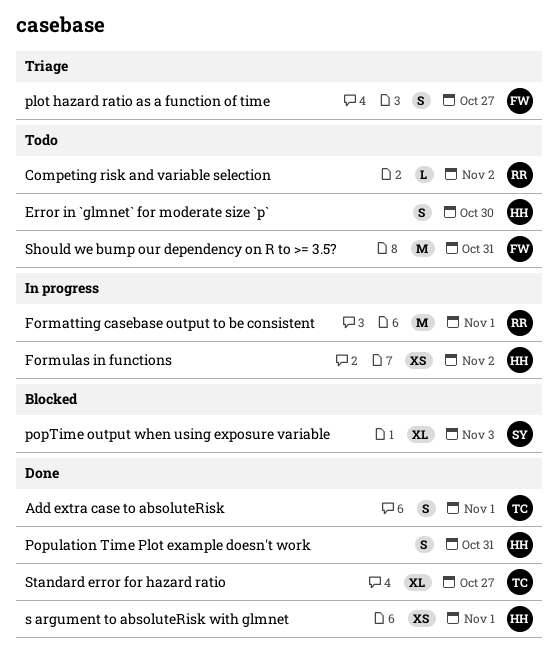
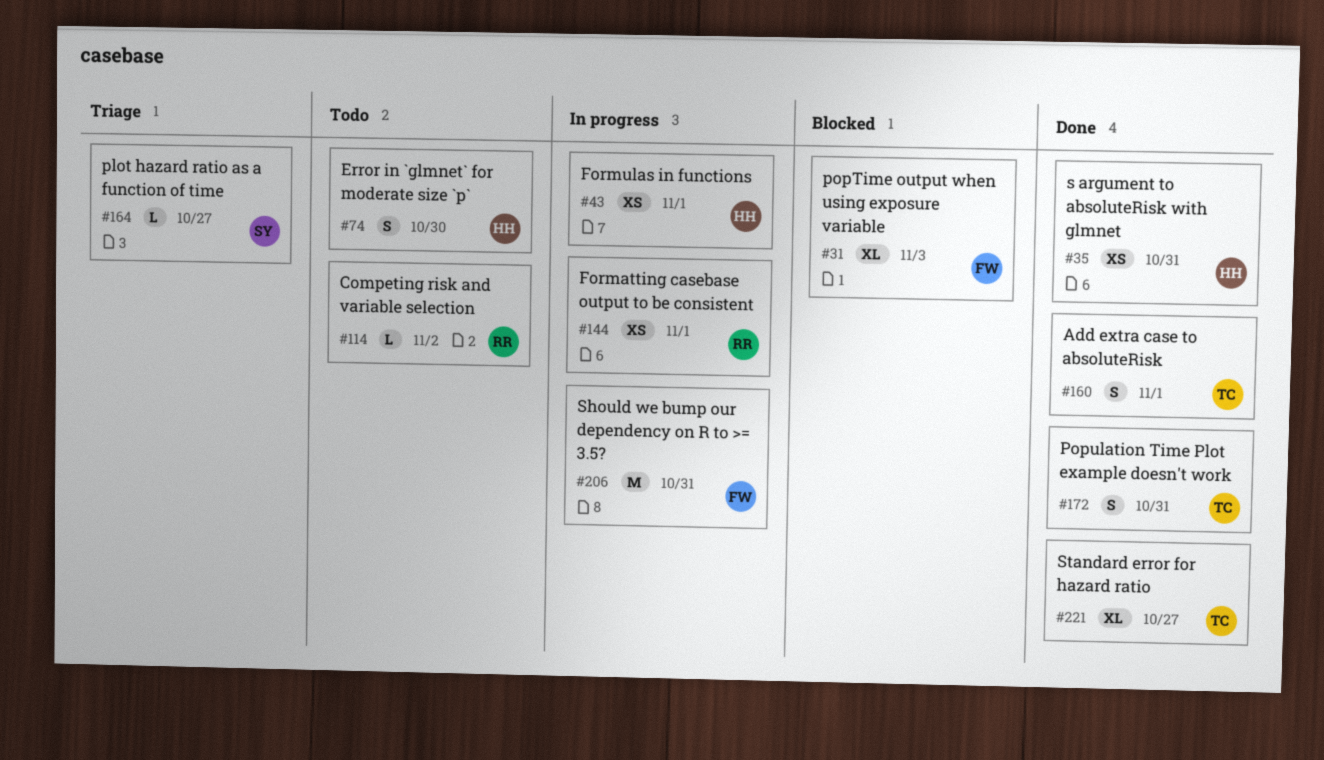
Formatting casebase output to be consistent, estimate: M -> XS
Formulas in functions, due: Nov 2 -> Nov 1
plot hazard ratio as a function of time, owner: FW -> SY
plot hazard ratio as a function of time, estimate: S -> L
popTime output when using exposure variable, owner: SY -> FW
Population Time Plot example doesn't work, owner: HH -> TC
s argument to absoluteRisk with glmnet, due: Nov 1 -> Oct 31
Should we bump our dependency on R to >= 3.5?, status: Todo -> In progress

